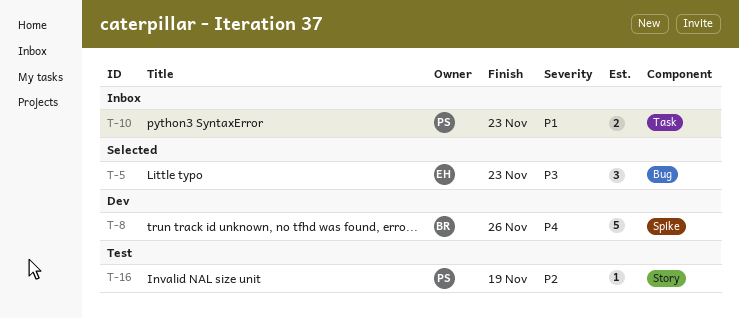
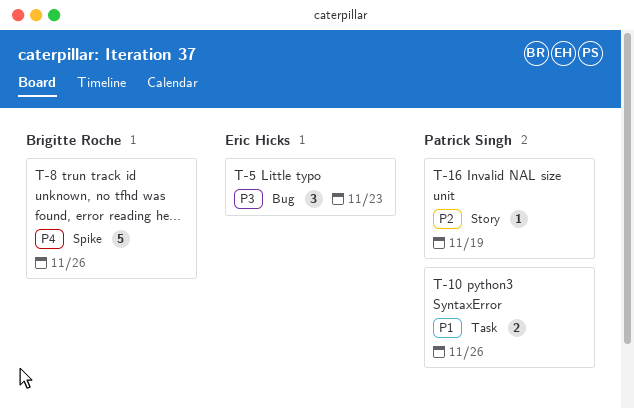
T-10, due: Nov 23 -> Nov 26

